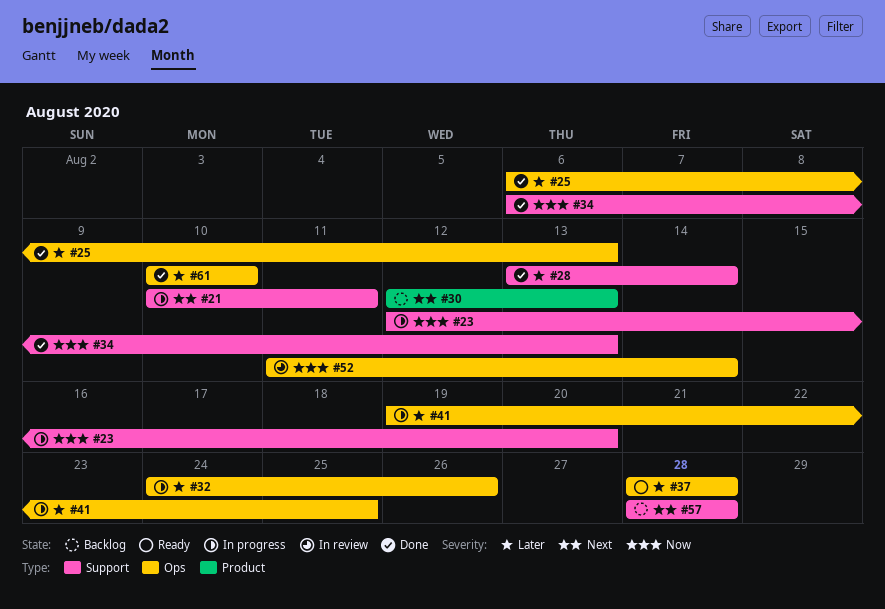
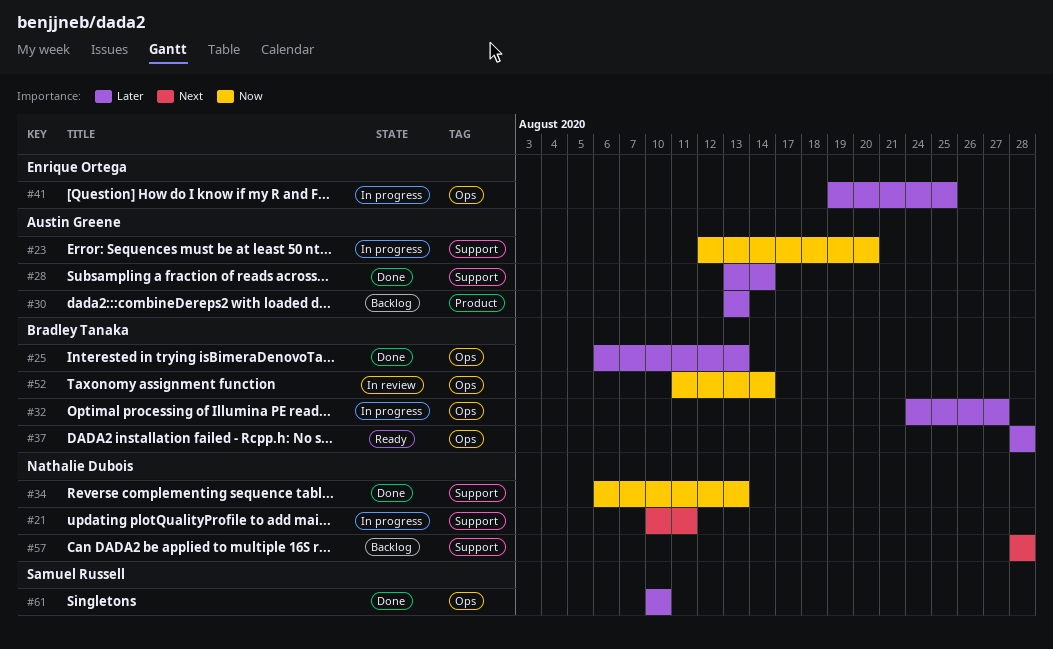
#30, priority: Next -> Later
#30, start: Aug 12 -> Aug 13
#32, due: Aug 26 -> Aug 27

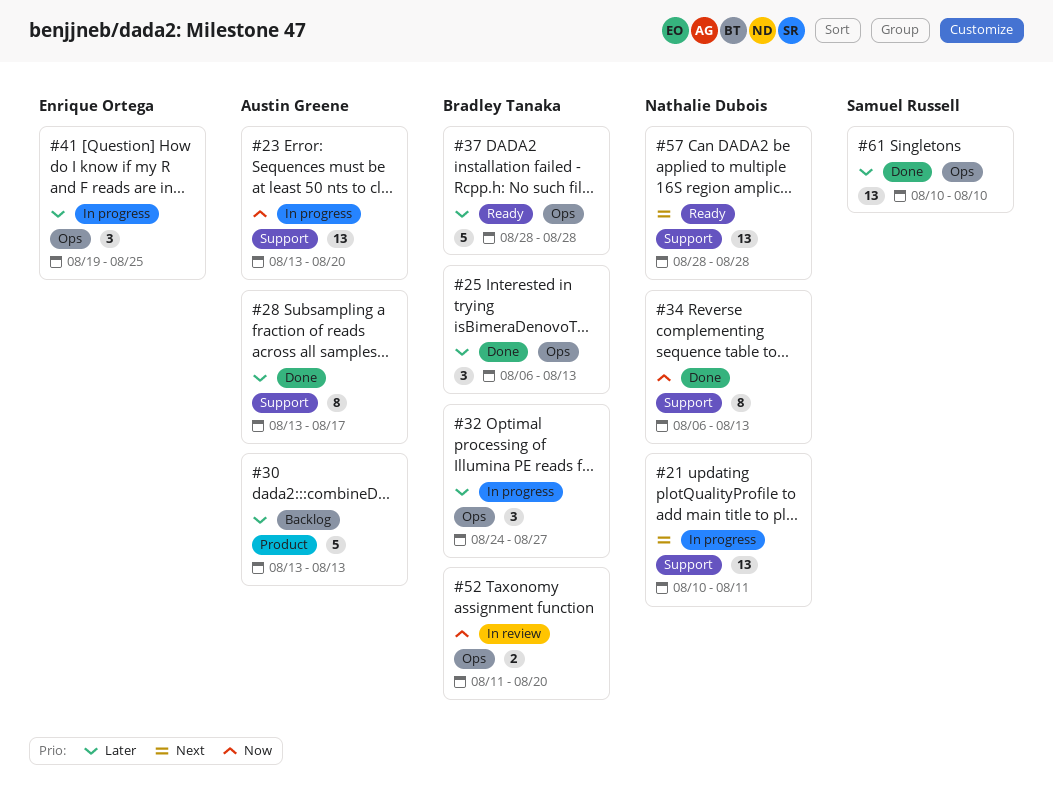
#23, start: Aug 12 -> Aug 13
#28, due: Aug 14 -> Aug 17
#52, due: Aug 14 -> Aug 20
#57, status: Backlog -> Ready

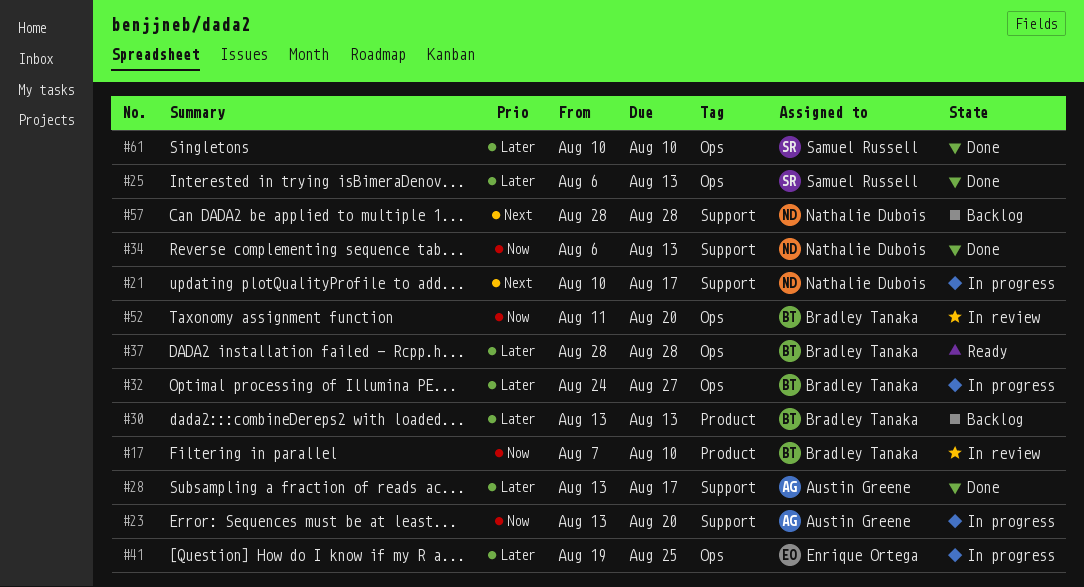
#17: none -> present
#21, due: Aug 11 -> Aug 17
#25, owner: Bradley Tanaka -> Samuel Russell
#30, owner: Austin Greene -> Bradley Tanaka
#57, status: Ready -> Backlog

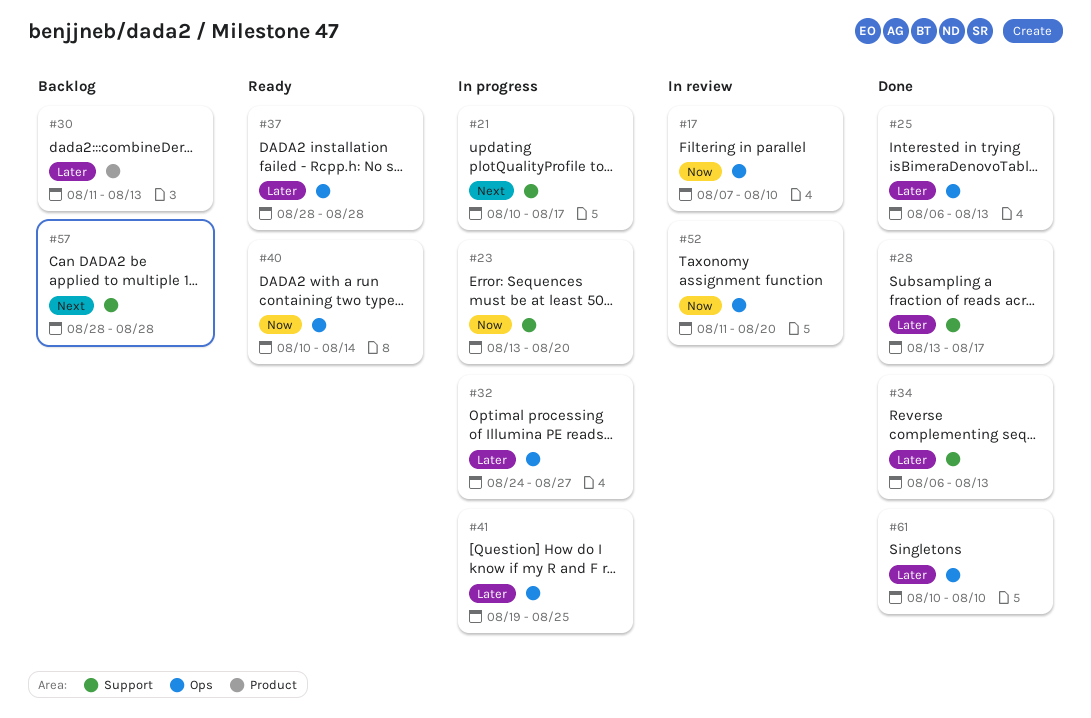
#17, label: Product -> Ops
#30, start: Aug 13 -> Aug 11
#34, priority: Now -> Later
#40: none -> present

